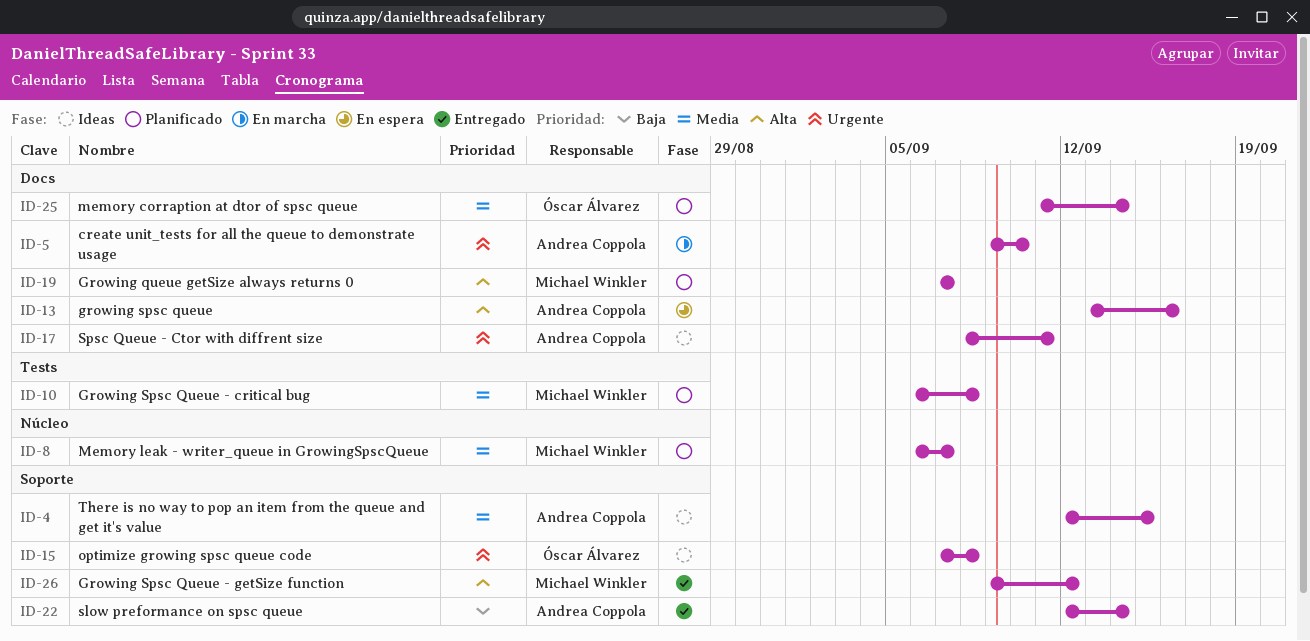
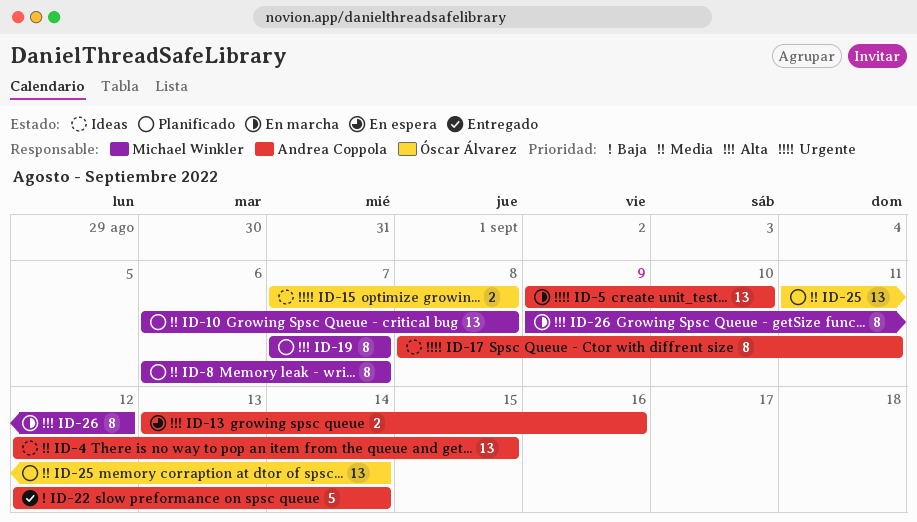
ID-26, status: Entregado -> En marcha

